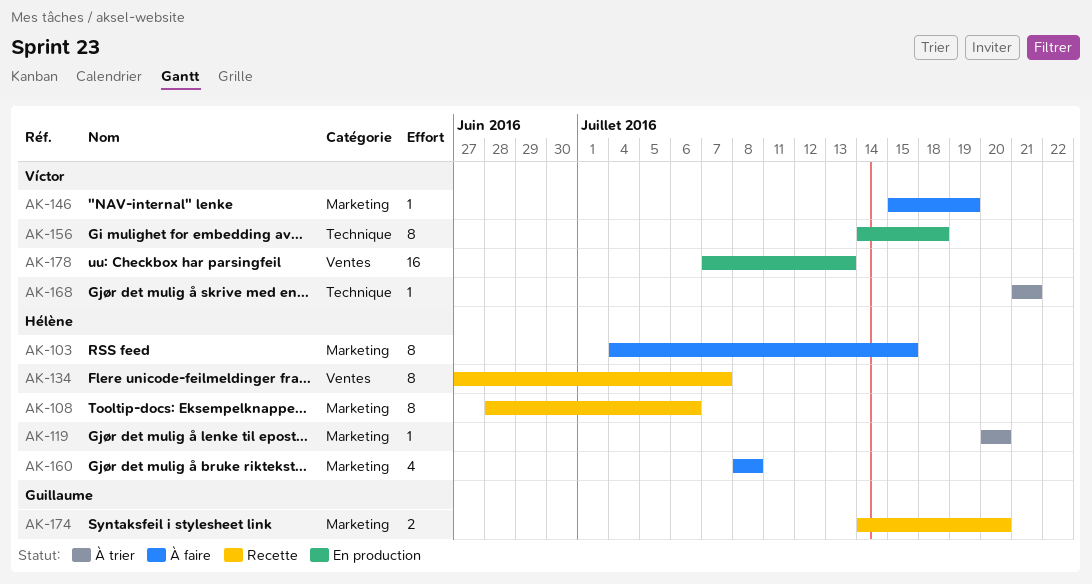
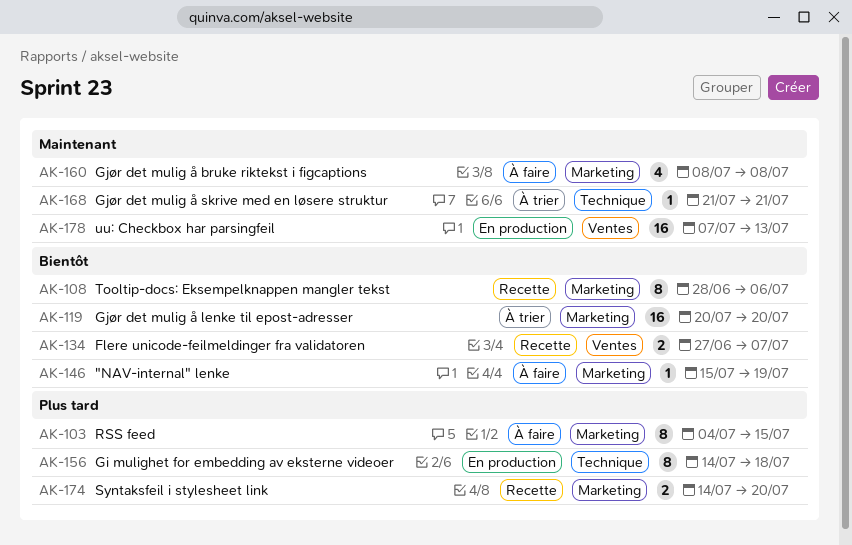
AK-119, estimate: 1 -> 16
AK-134, estimate: 8 -> 2

